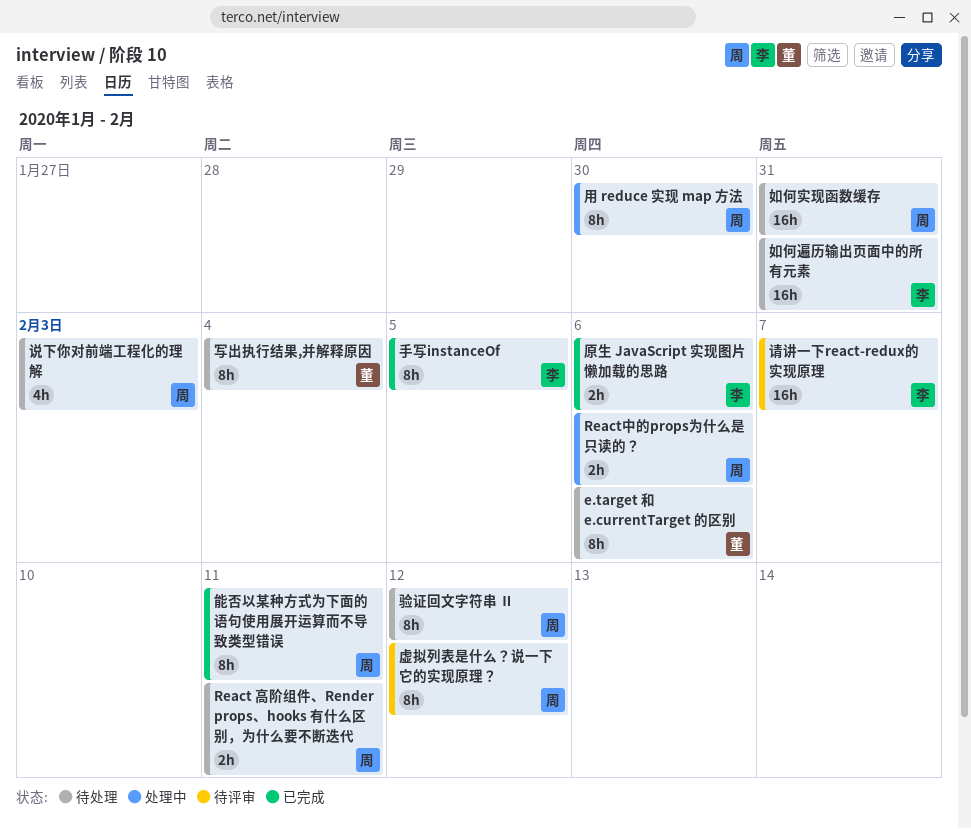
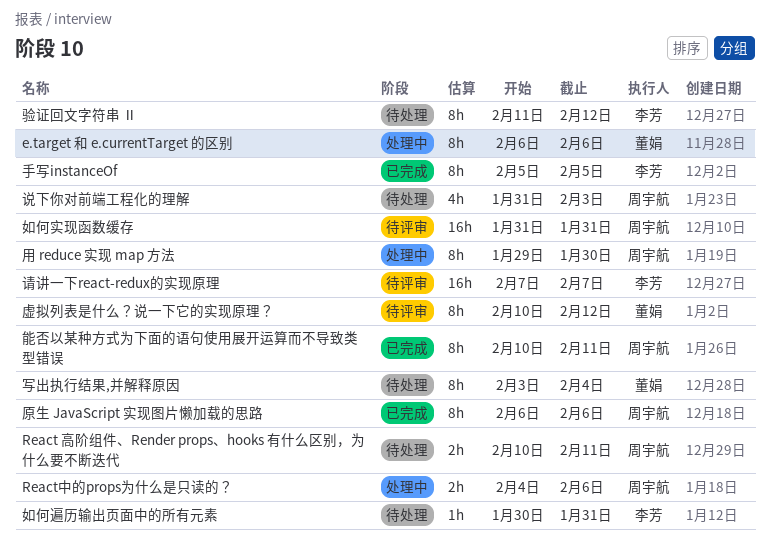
e.target 和 e.currentTarget 的区别, status: 待处理 -> 处理中
原生 JavaScript 实现图片懒加载的思路, owner: 李芳 -> 周宇航
原生 JavaScript 实现图片懒加载的思路, estimate: 2h -> 8h
如何实现函数缓存, status: 待处理 -> 待评审
如何遍历输出页面中的所有元素, estimate: 16h -> 1h
虚拟列表是什么？说一下它的实现原理？, owner: 周宇航 -> 董娟
验证回文字符串 Ⅱ, owner: 周宇航 -> 李芳

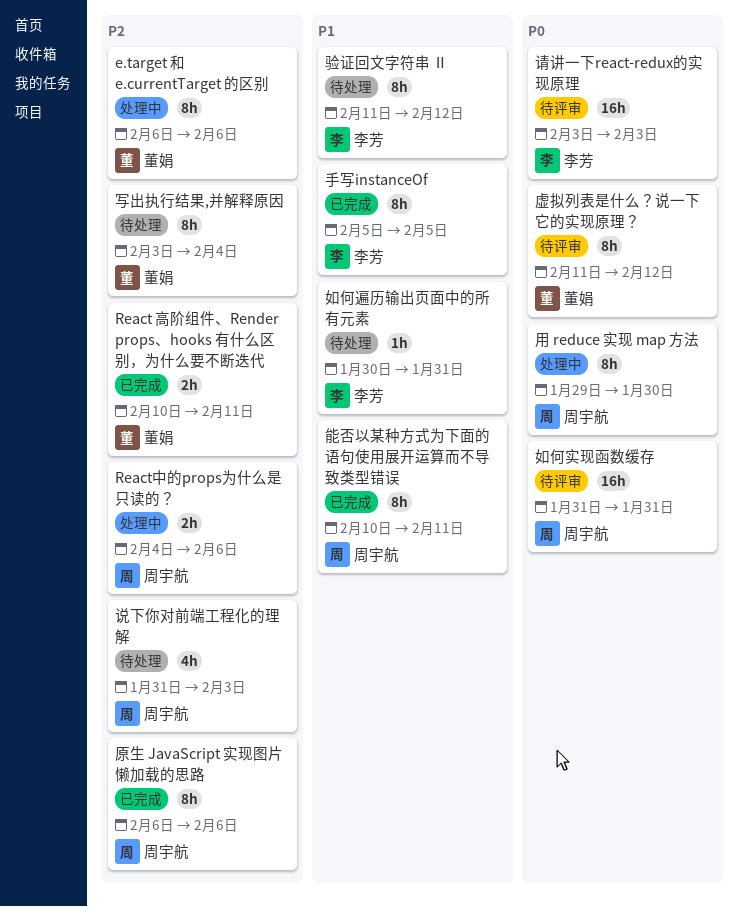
React 高阶组件、Render props、hooks 有什么区别，为什么要不断迭代, status: 待处理 -> 已完成
React 高阶组件、Render props、hooks 有什么区别，为什么要不断迭代, owner: 周宇航 -> 董娟
虚拟列表是什么？说一下它的实现原理？, start: Feb 10 -> Feb 11
请讲一下react-redux的实现原理, start: Feb 7 -> Feb 3
请讲一下react-redux的实现原理, due: Feb 7 -> Feb 3

